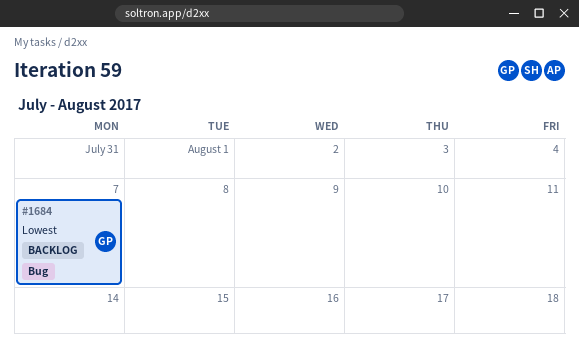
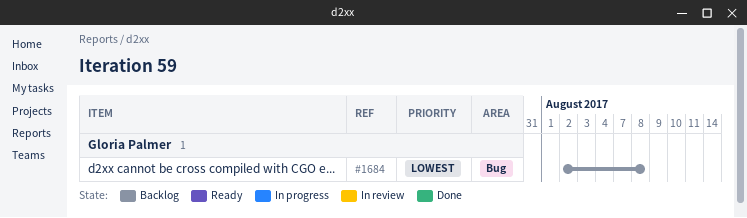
#1684, due: Aug 7 -> Aug 8

